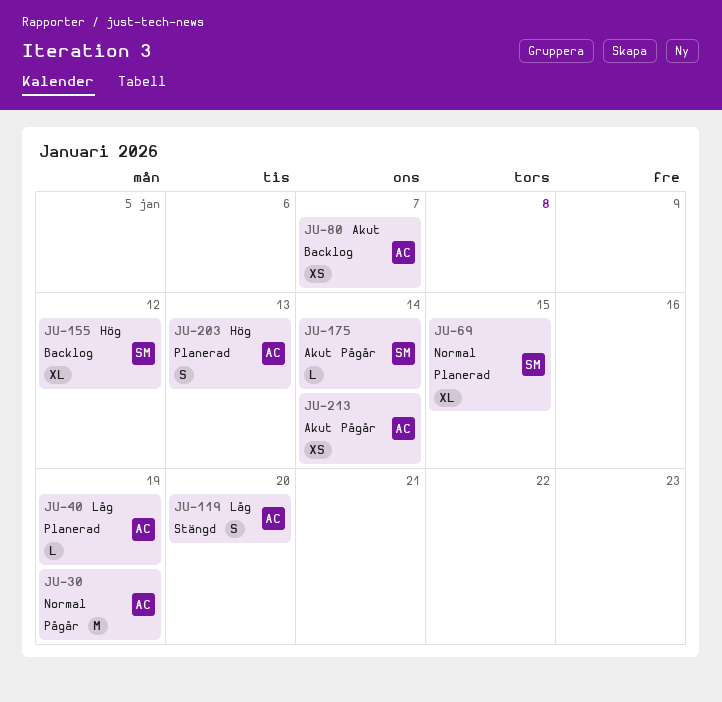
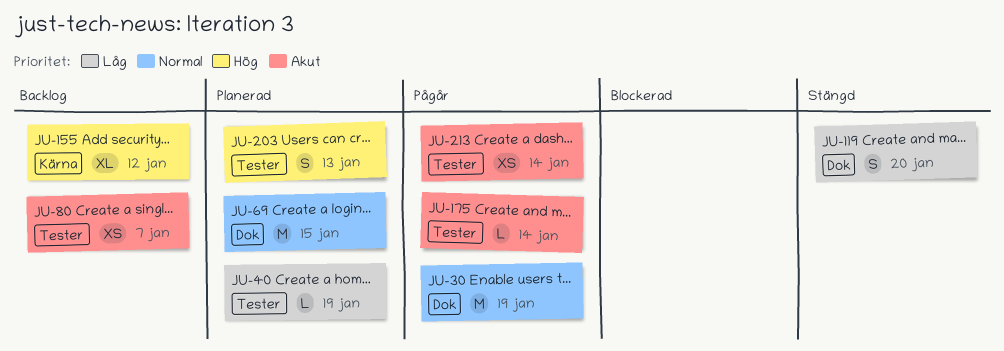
JU-69, estimate: XL -> M

